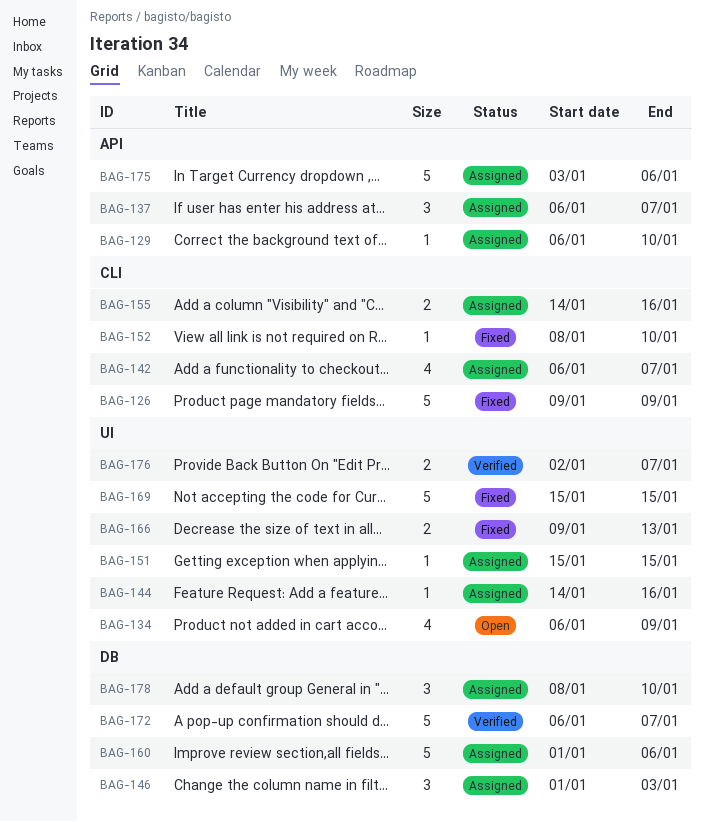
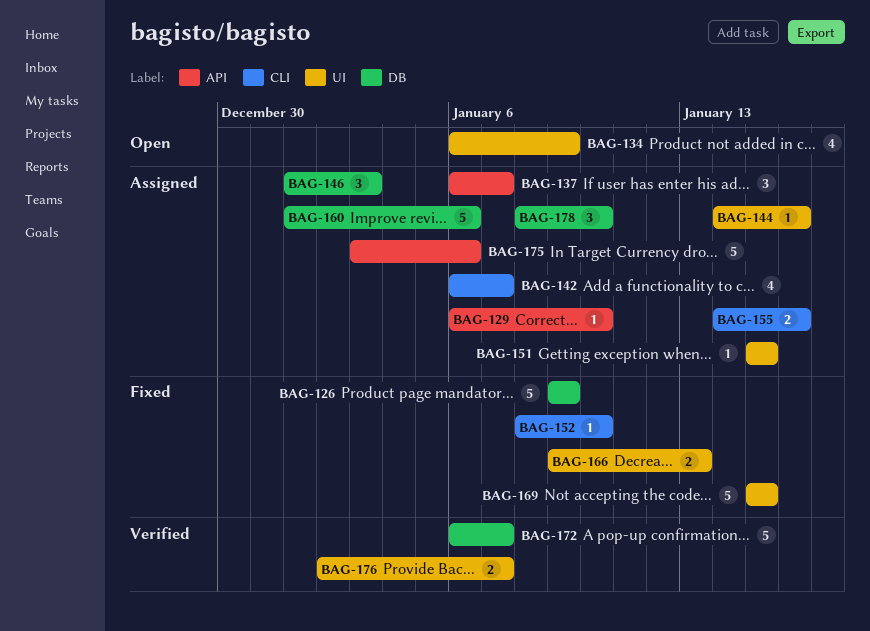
BAG-126, label: CLI -> DB

